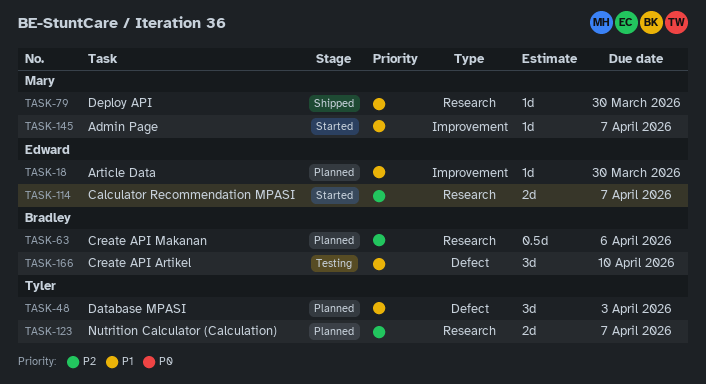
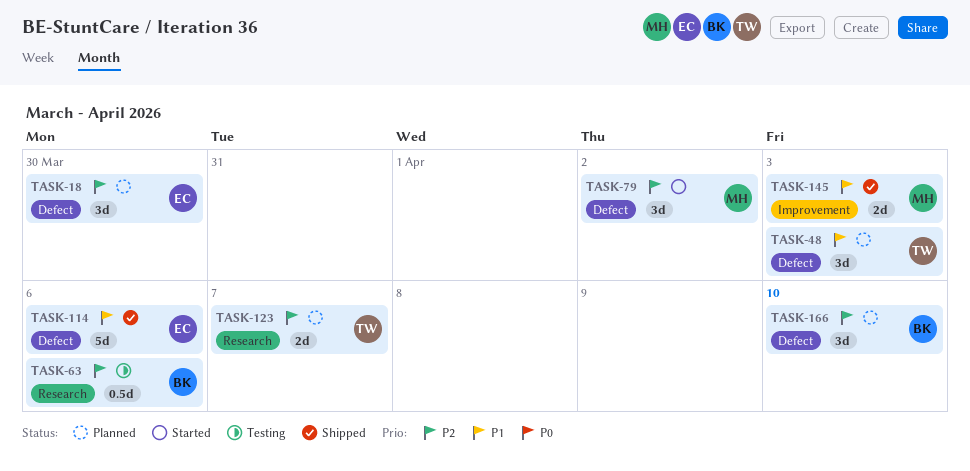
TASK-18, priority: P1 -> P2
TASK-18, label: Improvement -> Defect
TASK-18, estimate: 1d -> 3d
TASK-63, status: Planned -> Testing
TASK-79, status: Shipped -> Started
TASK-79, priority: P1 -> P2
TASK-79, label: Research -> Defect
TASK-79, estimate: 1d -> 3d
TASK-79, due: Mar 30 -> Apr 2
TASK-114, status: Started -> Shipped
TASK-114, priority: P2 -> P1
TASK-114, label: Research -> Defect
TASK-114, estimate: 2d -> 5d
TASK-114, due: Apr 7 -> Apr 6
TASK-145, status: Started -> Shipped
TASK-145, estimate: 1d -> 2d
TASK-145, due: Apr 7 -> Apr 3
TASK-166, status: Testing -> Planned
TASK-166, priority: P1 -> P2

